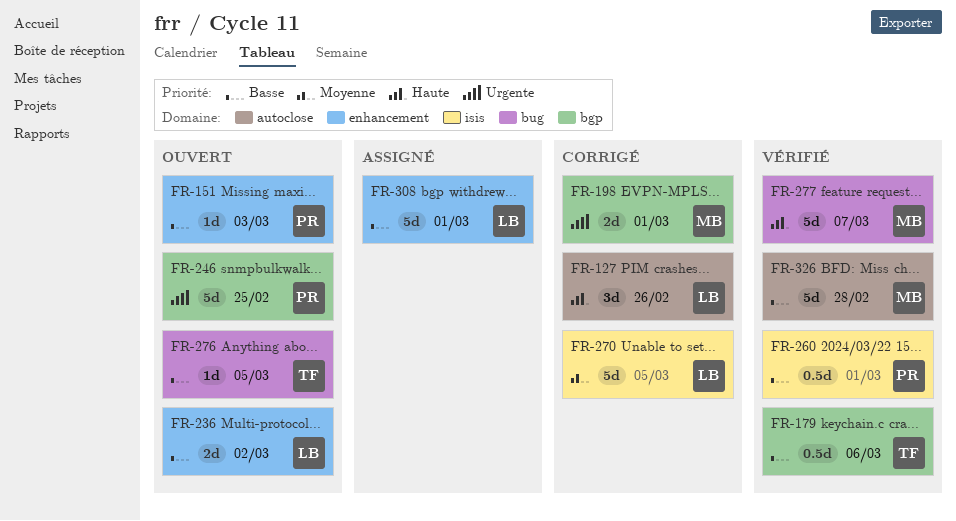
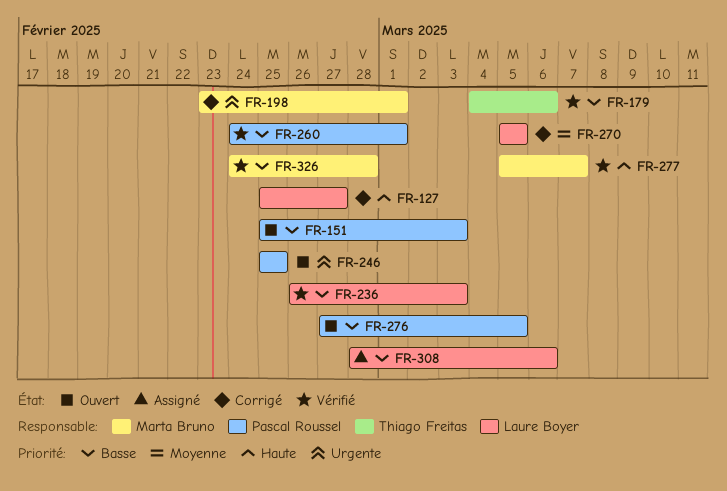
FR-127, due: Feb 26 -> Feb 27
FR-236, status: Ouvert -> Vérifié
FR-236, due: Mar 2 -> Mar 3
FR-276, owner: Thiago Freitas -> Pascal Roussel
FR-308, due: Mar 1 -> Mar 6

